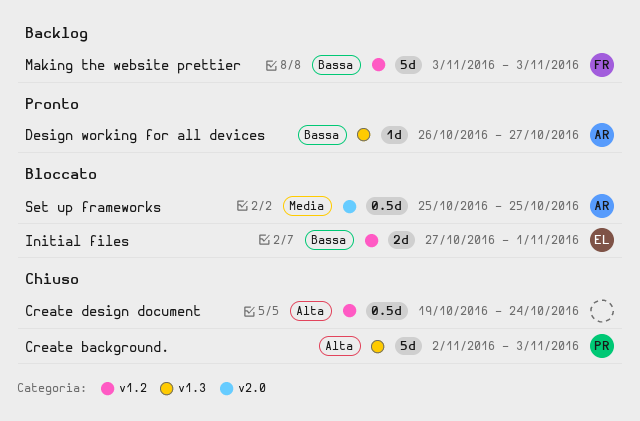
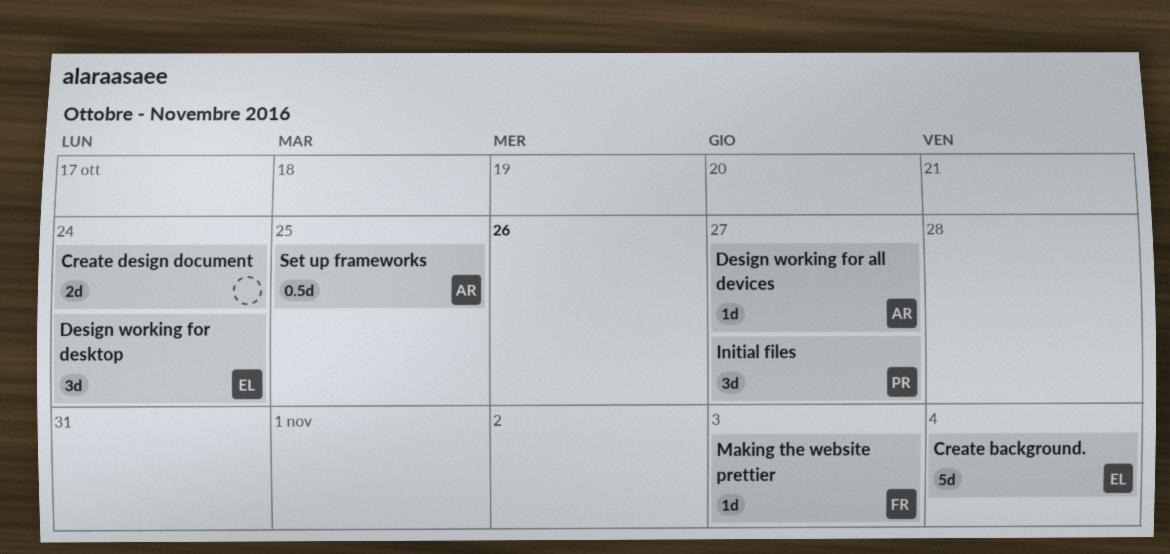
Create background., owner: PR -> EL
Create background., due: Nov 3 -> Nov 4
Create design document, estimate: 0.5d -> 2d
Design working for desktop: none -> present
Initial files, owner: EL -> PR
Initial files, estimate: 2d -> 3d
Initial files, due: Nov 1 -> Oct 27
Making the website prettier, estimate: 5d -> 1d

